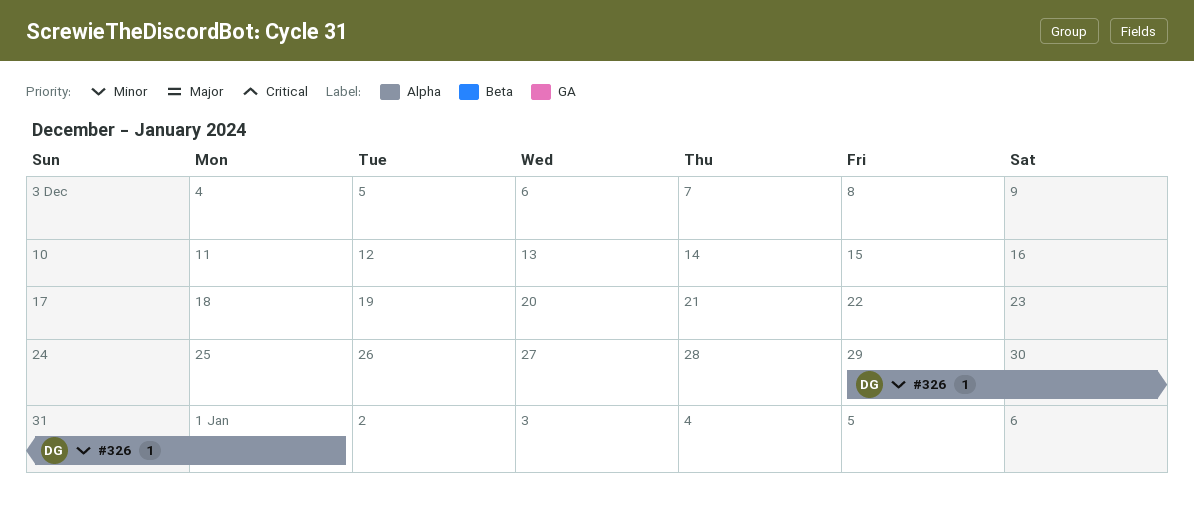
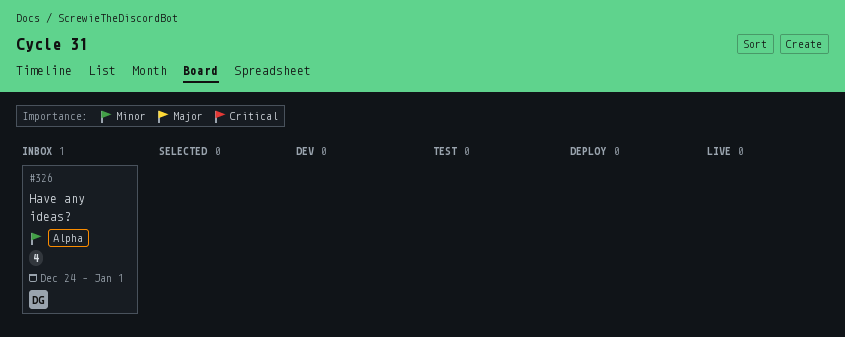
#326, estimate: 1 -> 4
#326, start: Dec 29 -> Dec 24

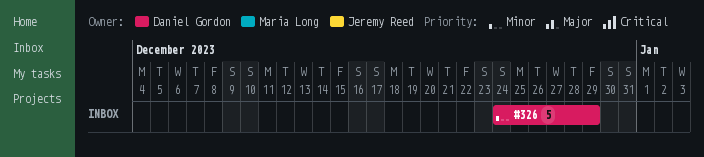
#326, estimate: 4 -> 5
#326, due: Jan 1 -> Dec 29

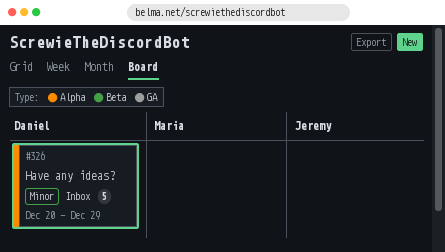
#326, start: Dec 24 -> Dec 20

